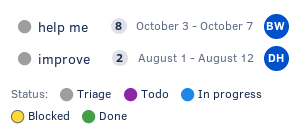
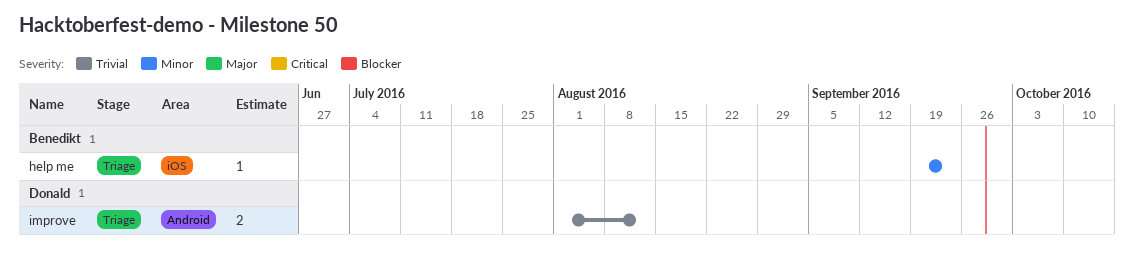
help me, estimate: 8 -> 1
help me, start: Oct 3 -> Sep 19
help me, due: Oct 7 -> Sep 23

